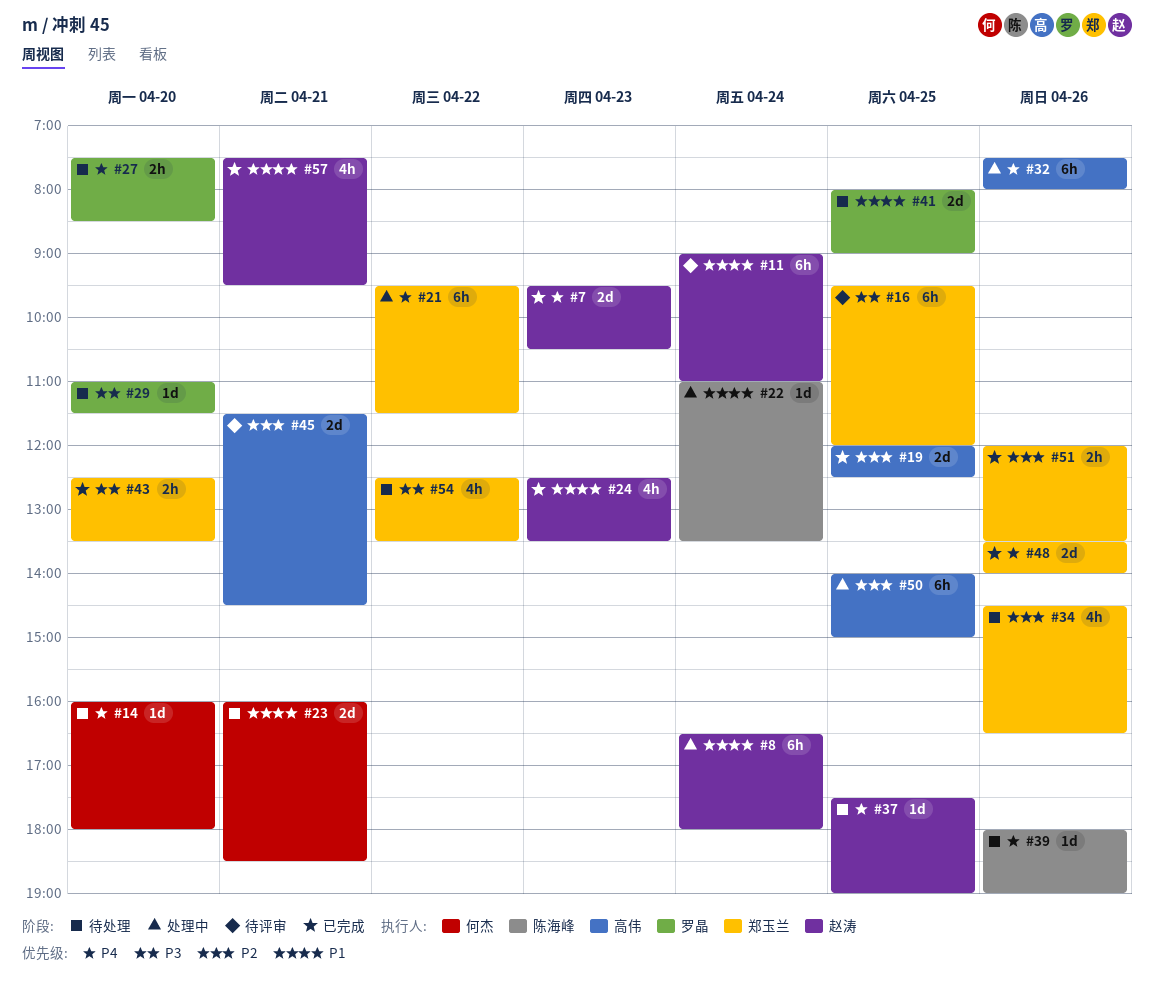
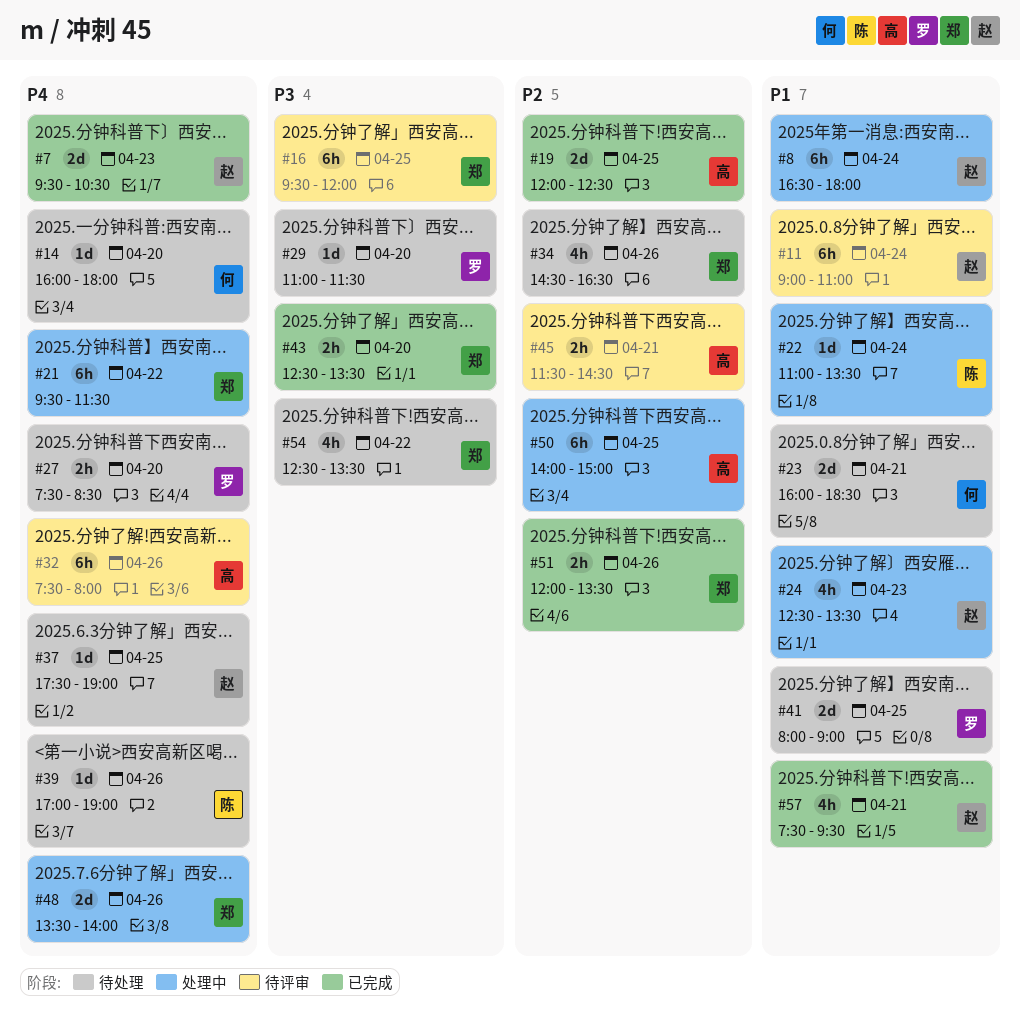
#24, status: 已完成 -> 处理中
#32, status: 处理中 -> 待评审
#39, begins: 18:00 -> 17:00
#45, estimate: 2d -> 2h
#48, status: 已完成 -> 处理中

